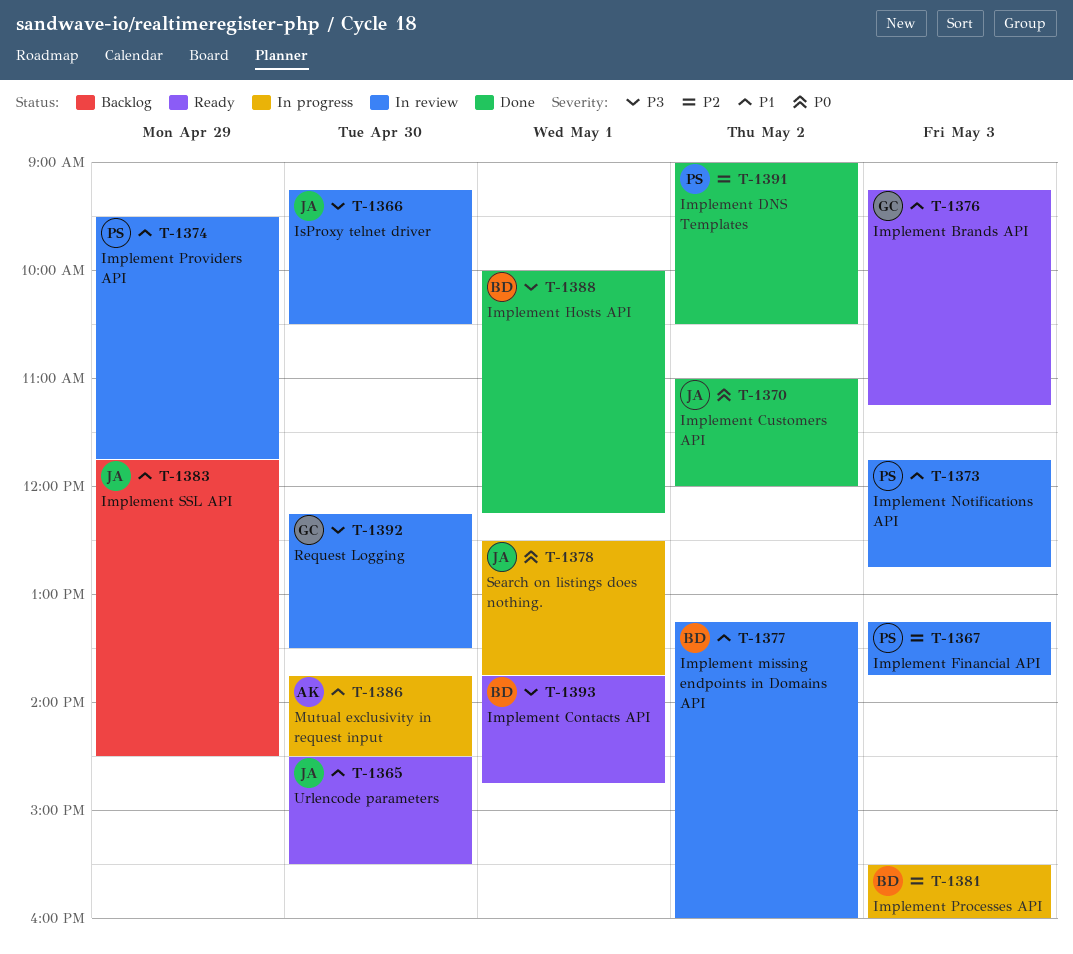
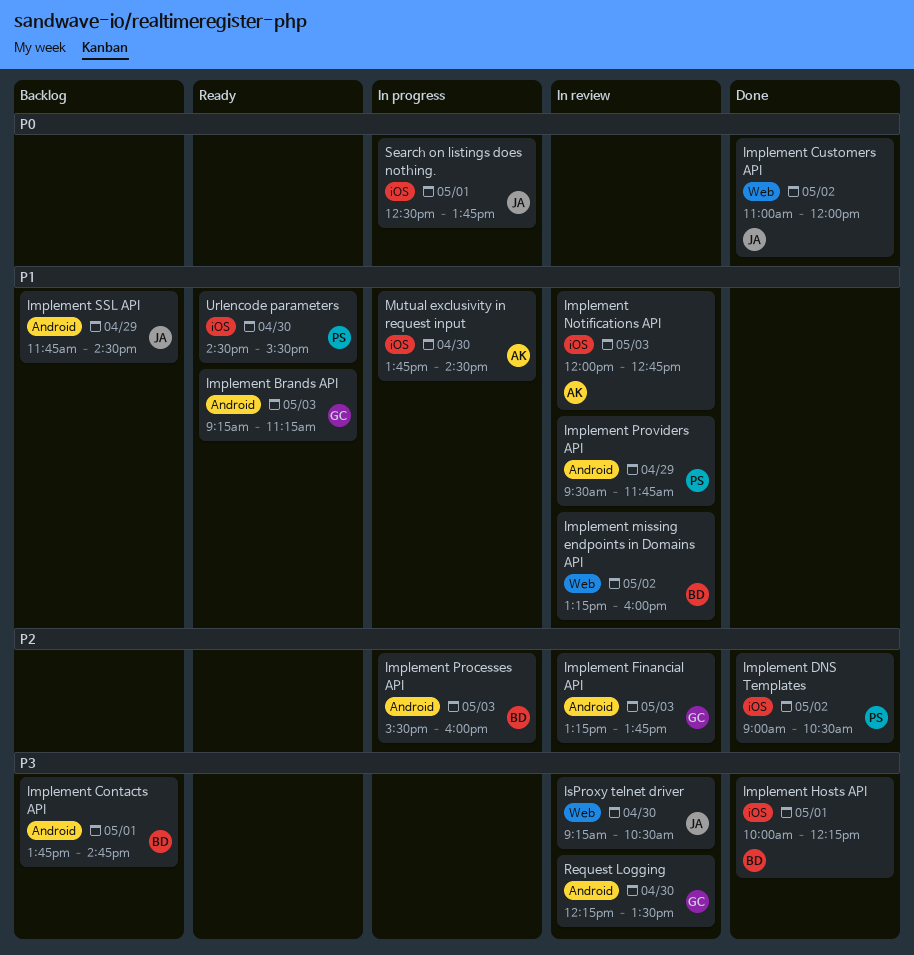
Implement Contacts API, status: Ready -> Backlog
Implement Financial API, owner: PS -> GC
Implement Notifications API, owner: PS -> AK
Implement Notifications API, begins: 11:45 -> 12:00
Urlencode parameters, owner: JA -> PS

